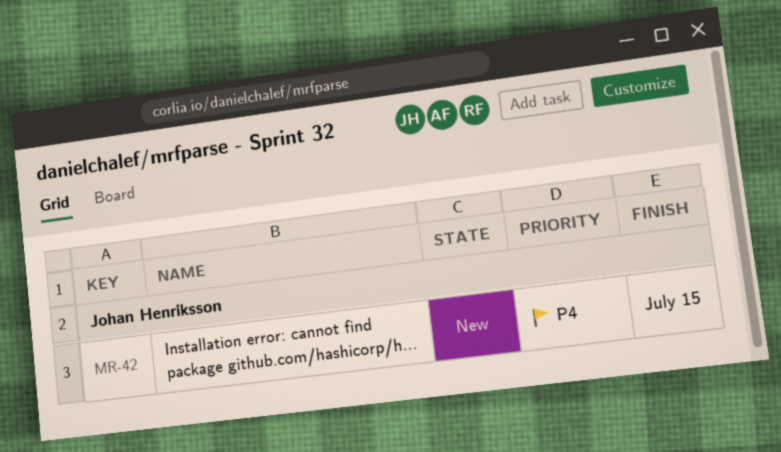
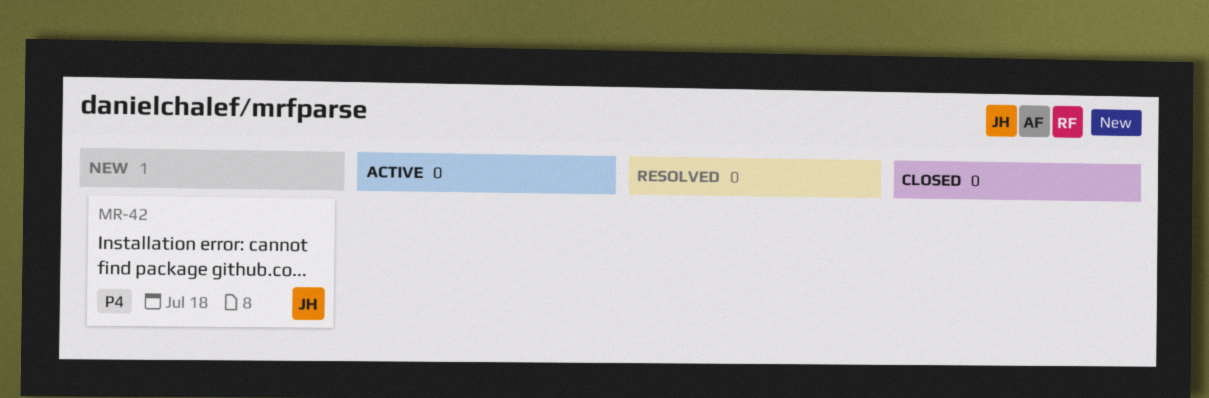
MR-42, due: Jul 15 -> Jul 18

